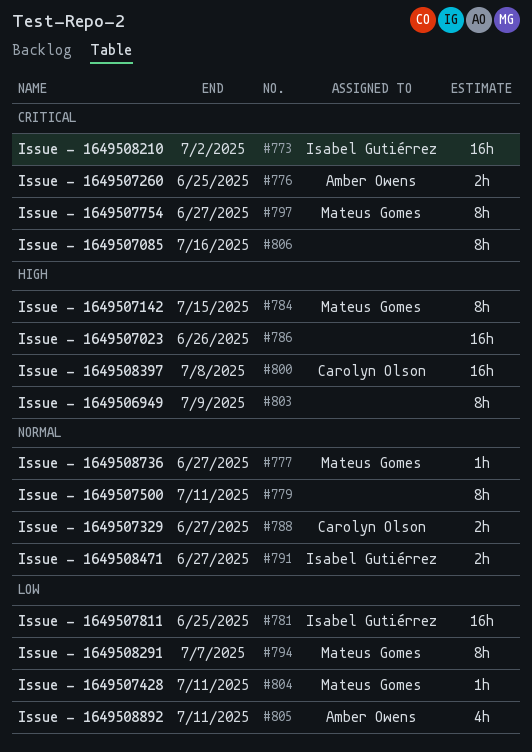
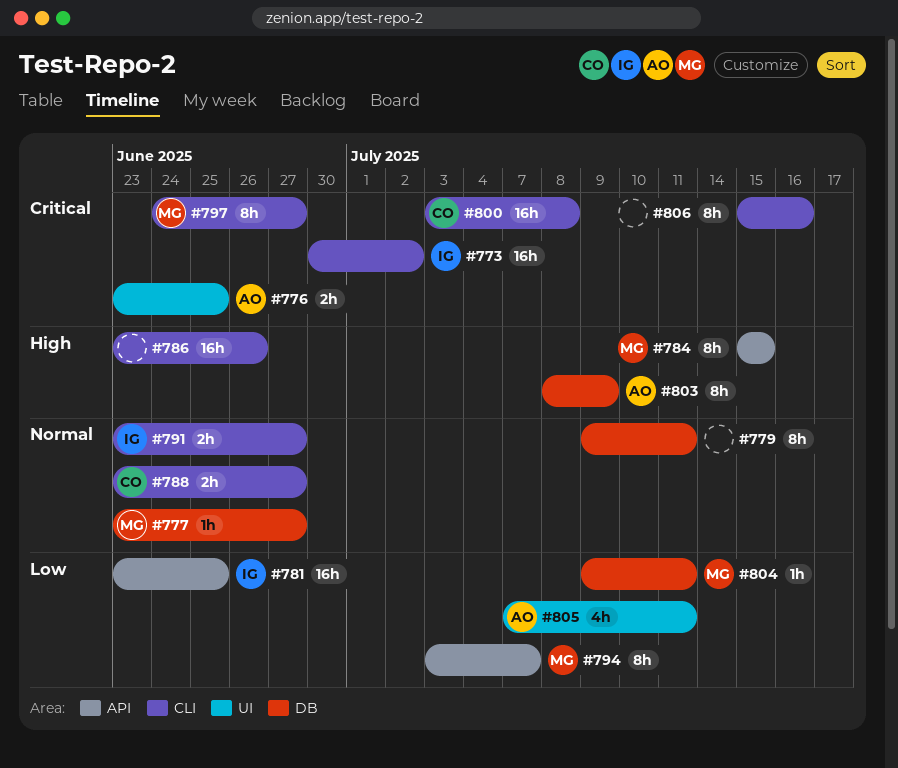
#800, priority: High -> Critical
#803, owner: none -> Amber Owens

